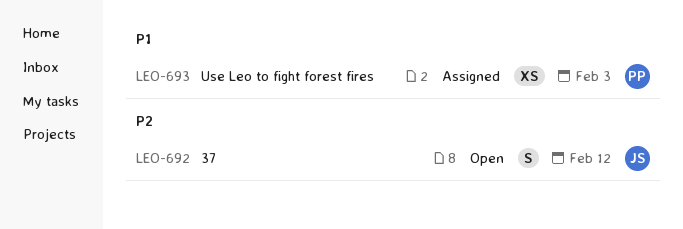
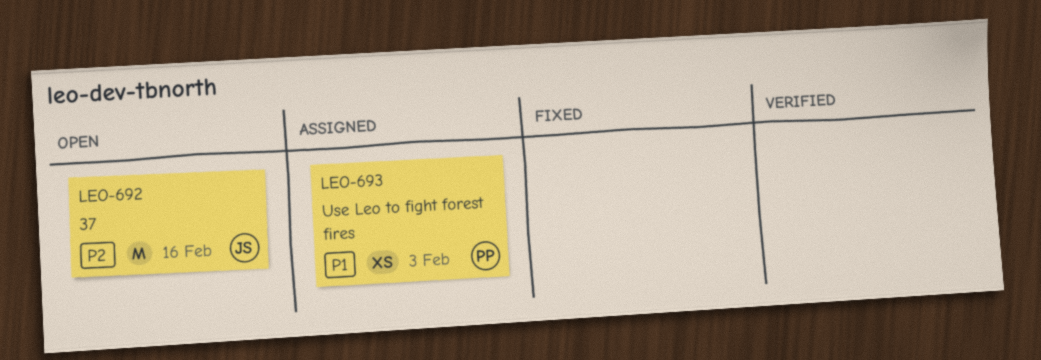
LEO-692, estimate: S -> M
LEO-692, due: Feb 12 -> Feb 16

